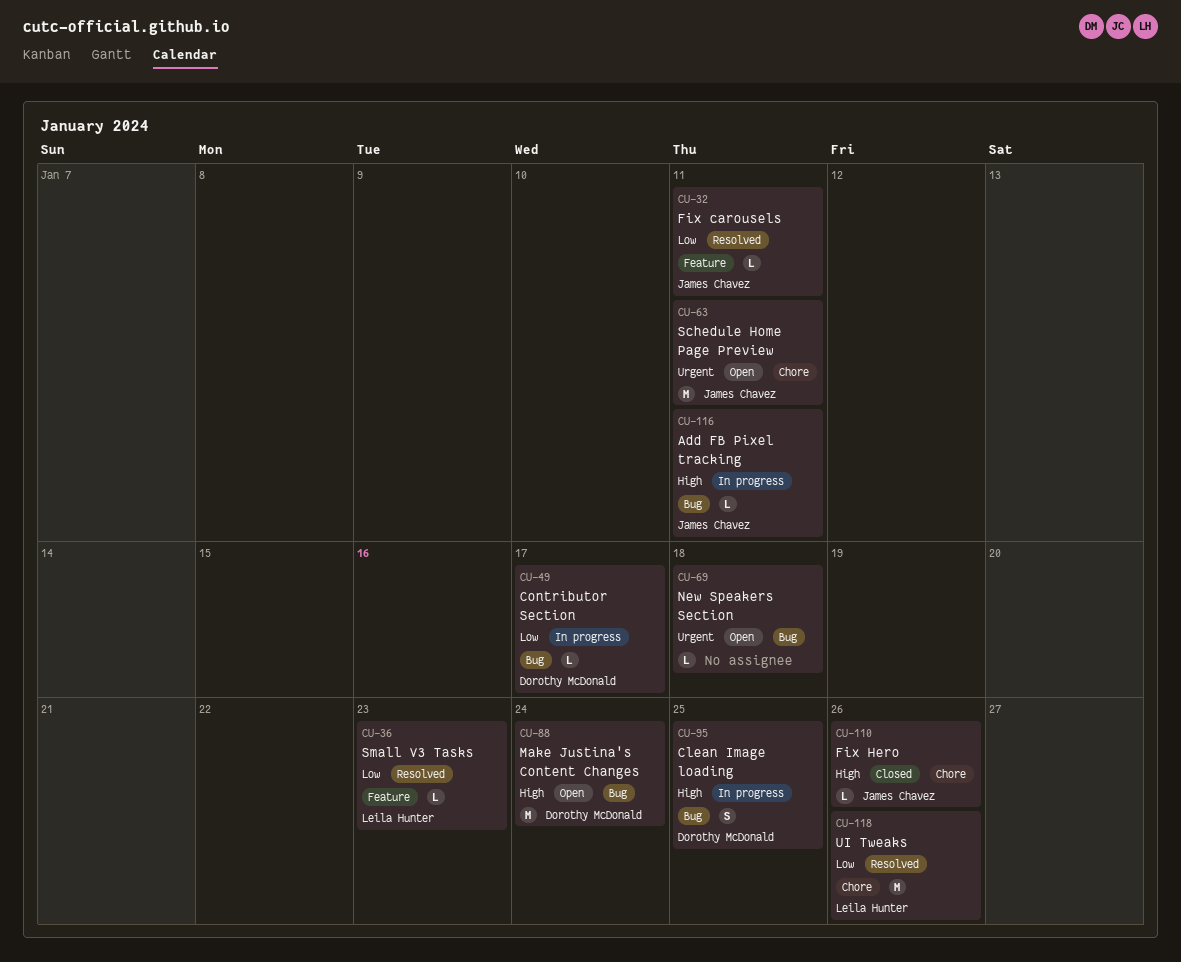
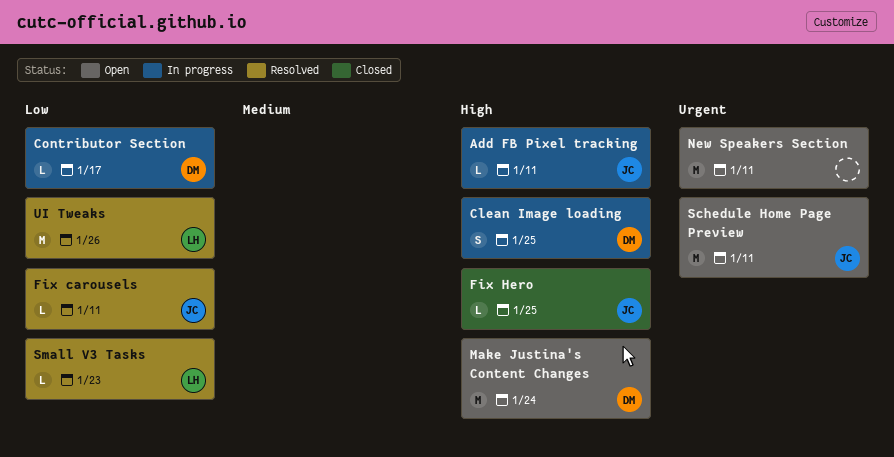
Fix Hero, due: Jan 26 -> Jan 25
New Speakers Section, estimate: L -> M
New Speakers Section, due: Jan 18 -> Jan 11

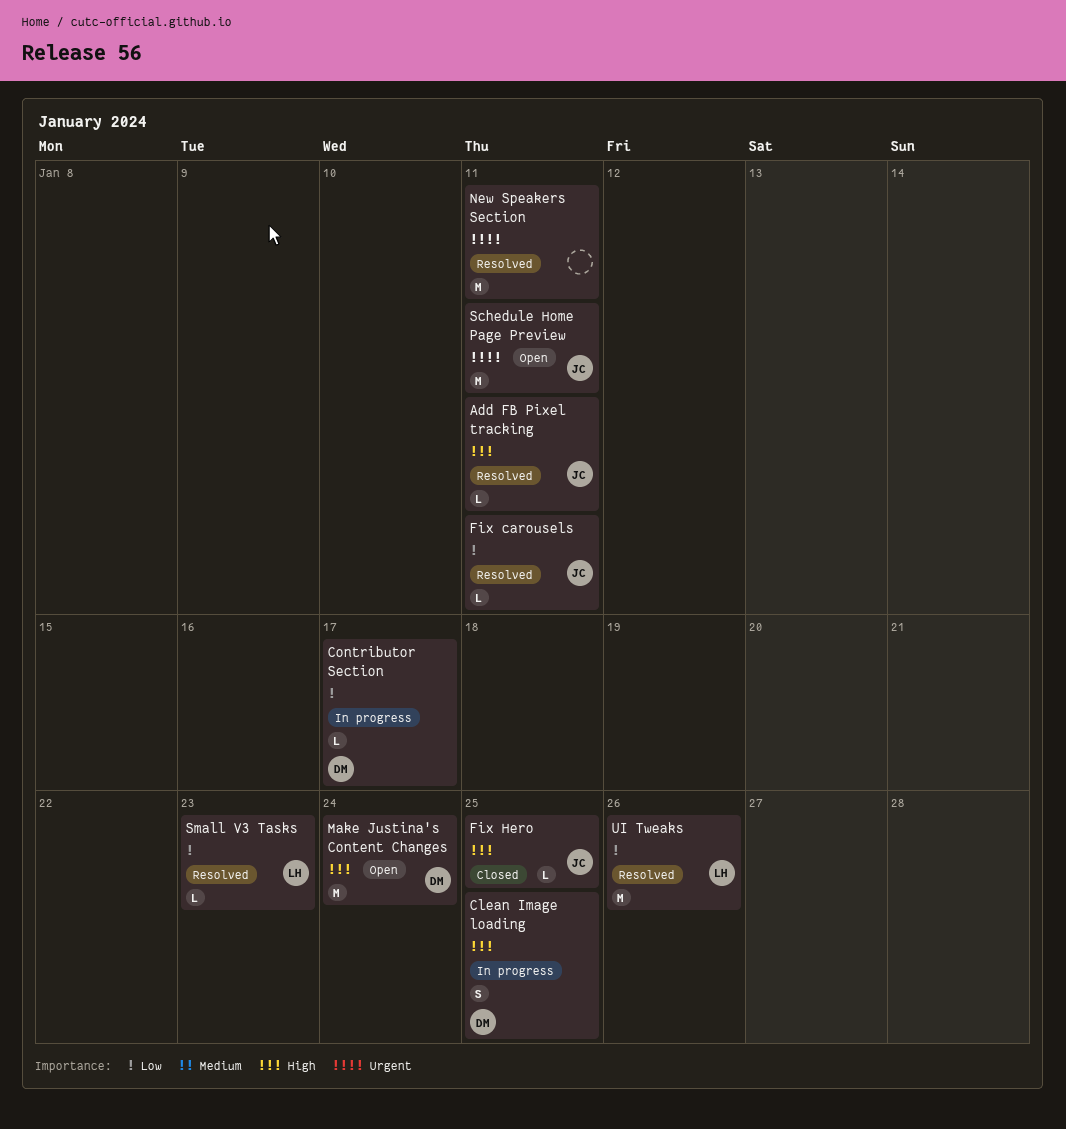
Add FB Pixel tracking, status: In progress -> Resolved
New Speakers Section, status: Open -> Resolved

